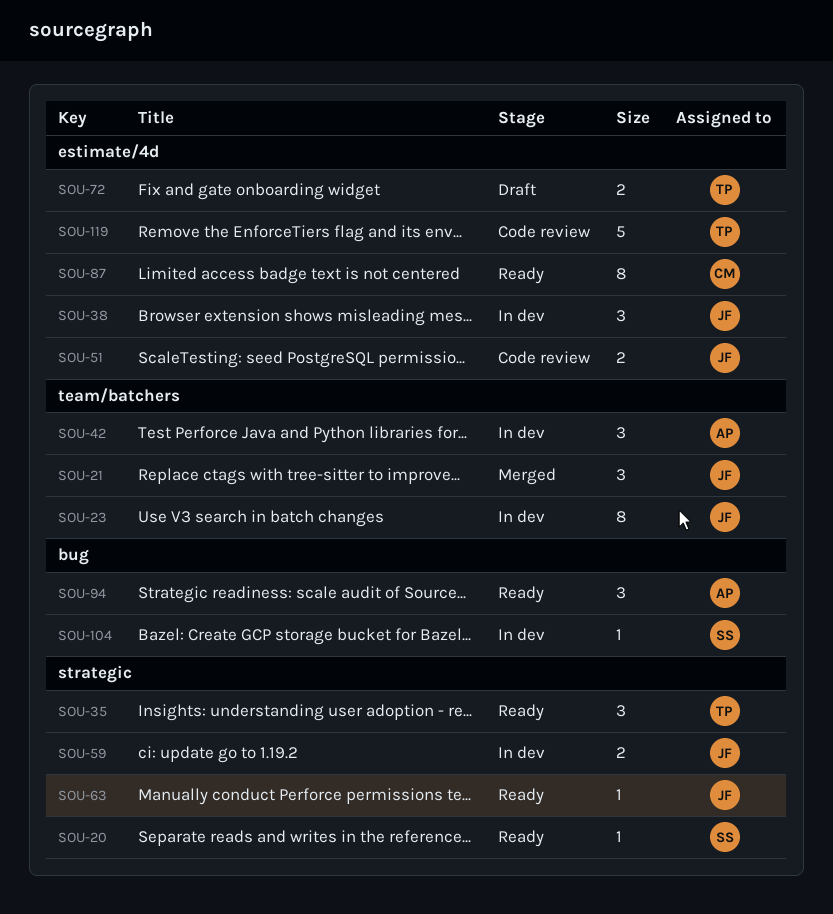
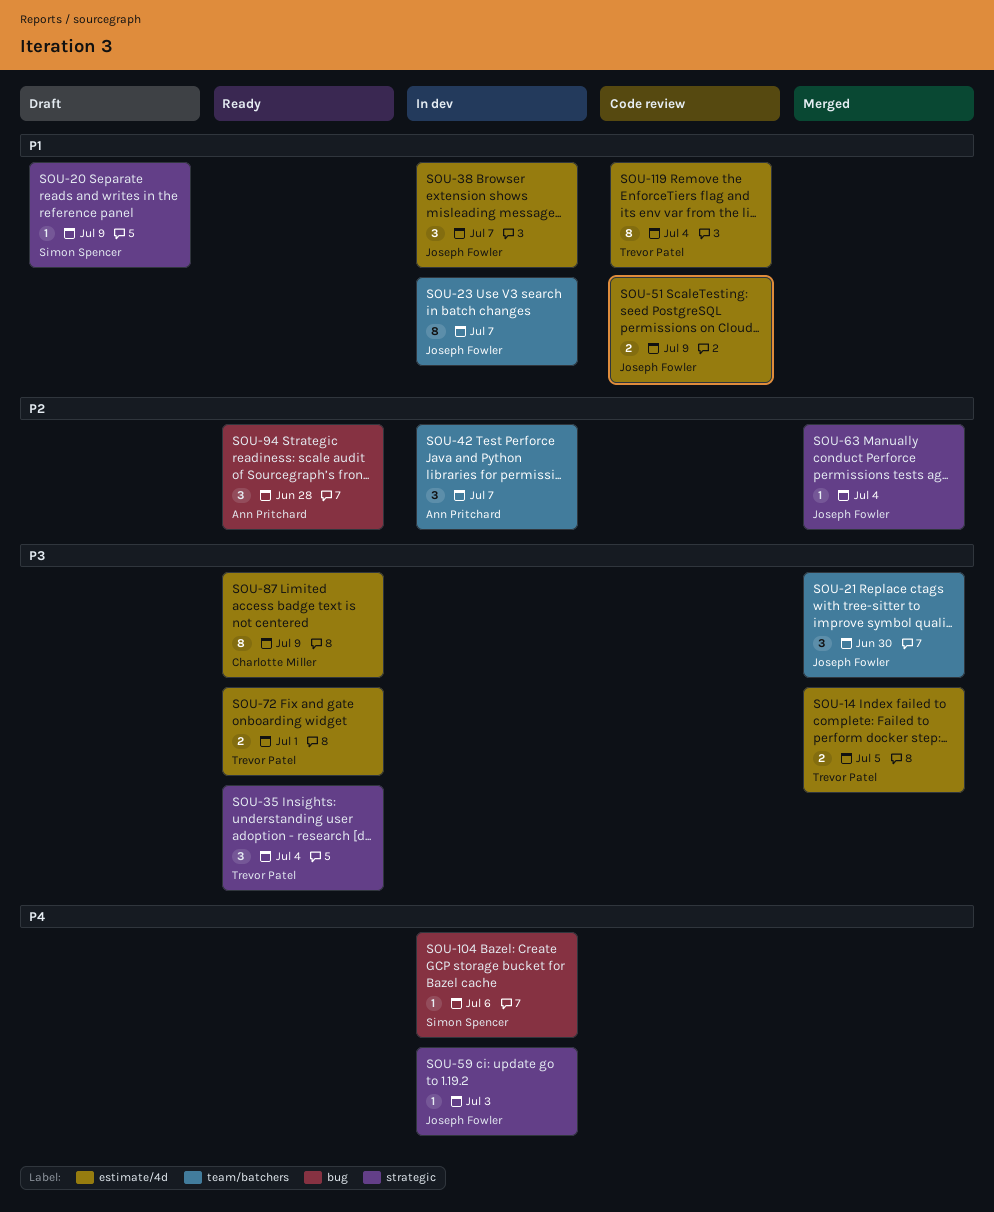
SOU-14: none -> present
SOU-20, status: Ready -> Draft
SOU-59, estimate: 2 -> 1
SOU-63, status: Ready -> Merged
SOU-72, status: Draft -> Ready
SOU-119, estimate: 5 -> 8

